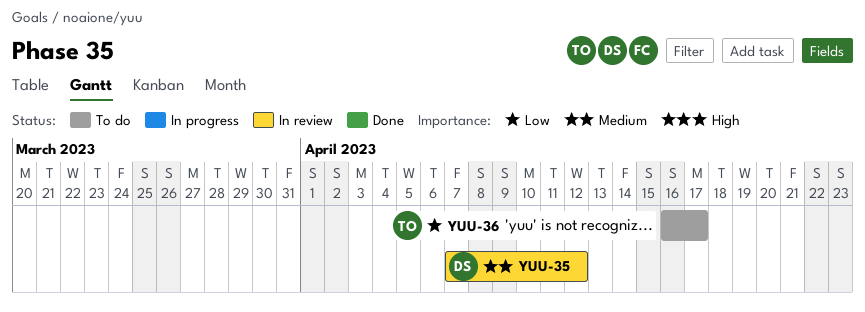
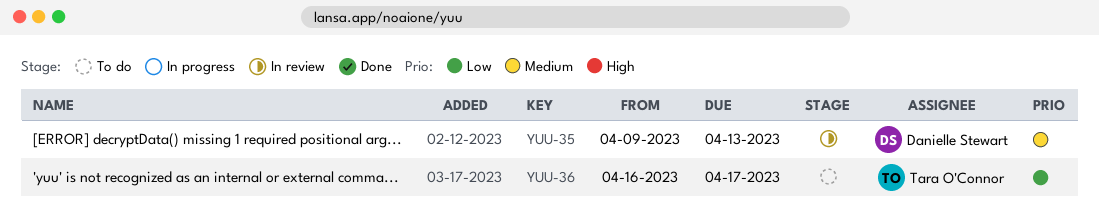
YUU-35, start: Apr 7 -> Apr 9
YUU-35, due: Apr 12 -> Apr 13

